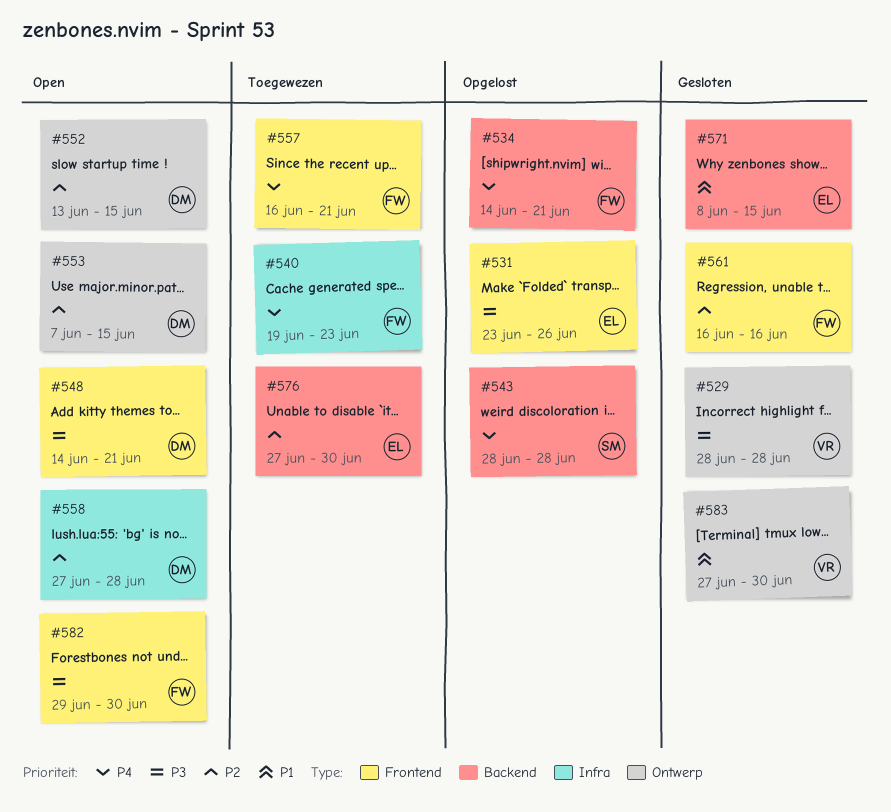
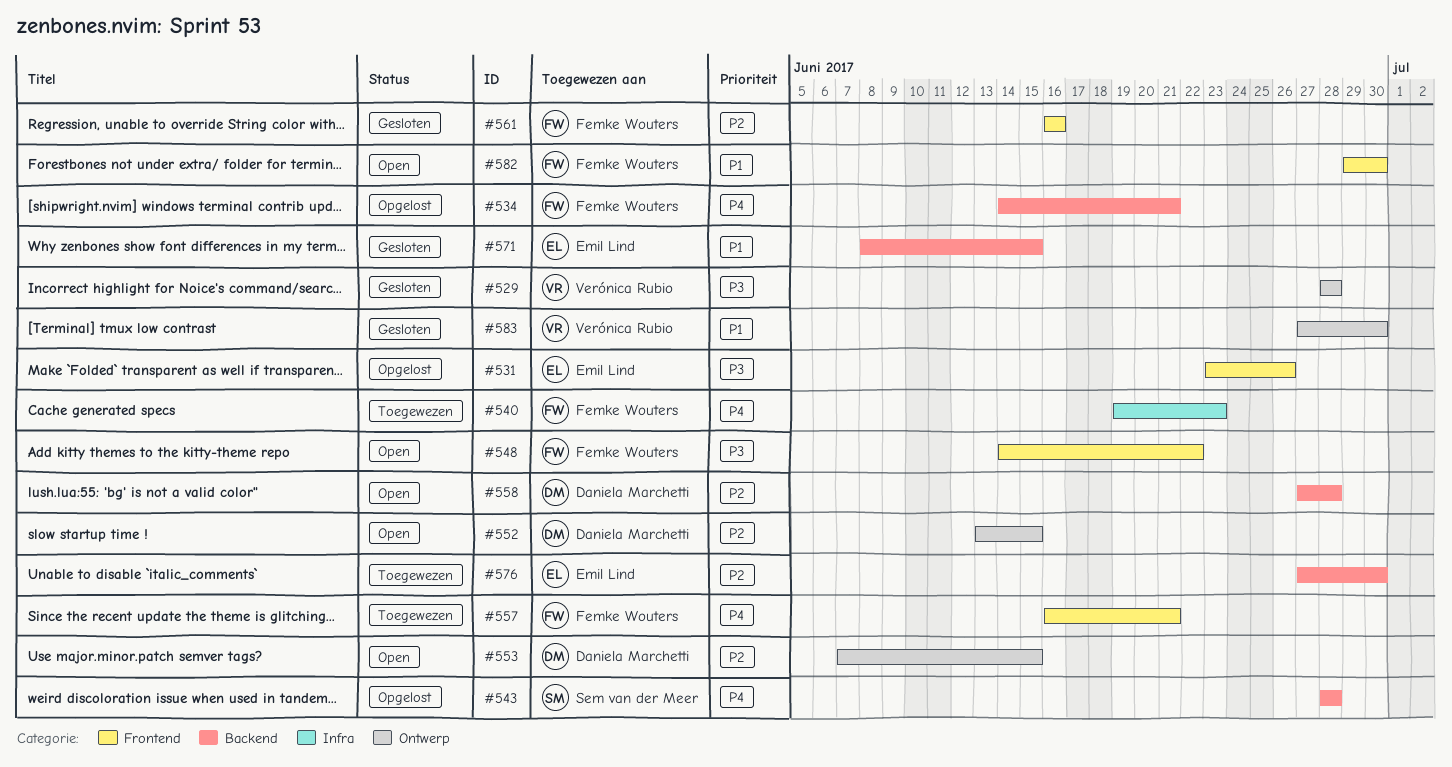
#548, owner: Daniela Marchetti -> Femke Wouters
#548, due: Jun 21 -> Jun 22
#558, label: Infra -> Backend
#582, priority: P3 -> P1

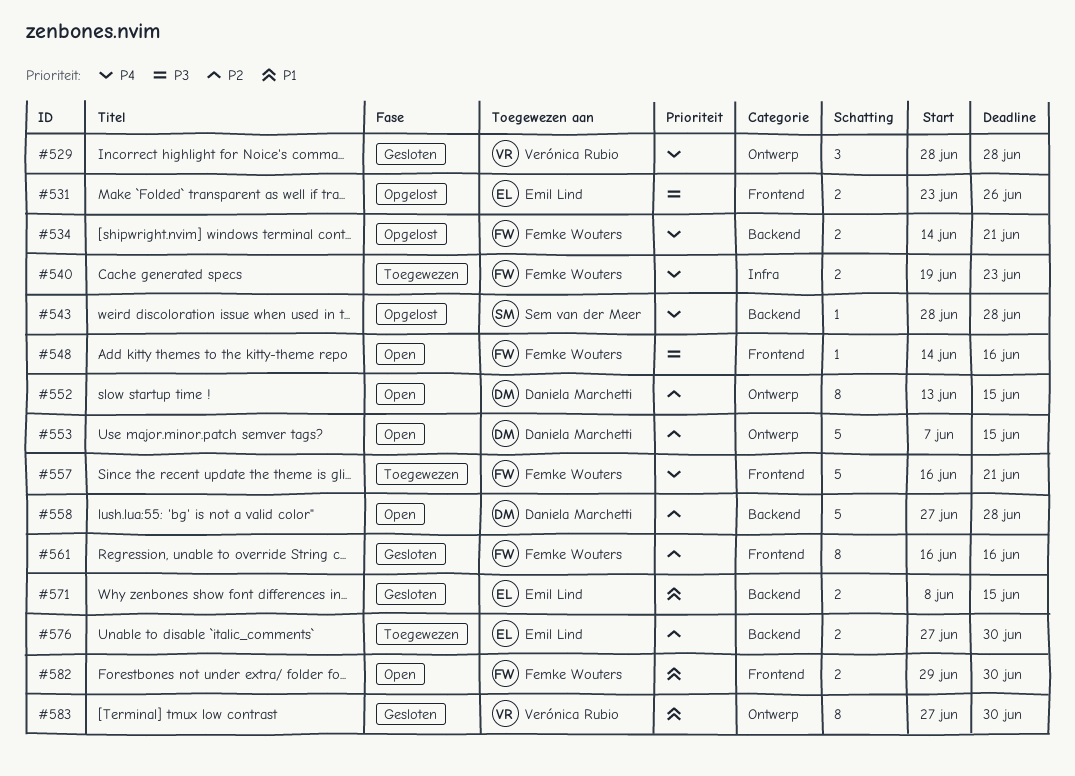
#529, priority: P3 -> P4
#548, due: Jun 22 -> Jun 16

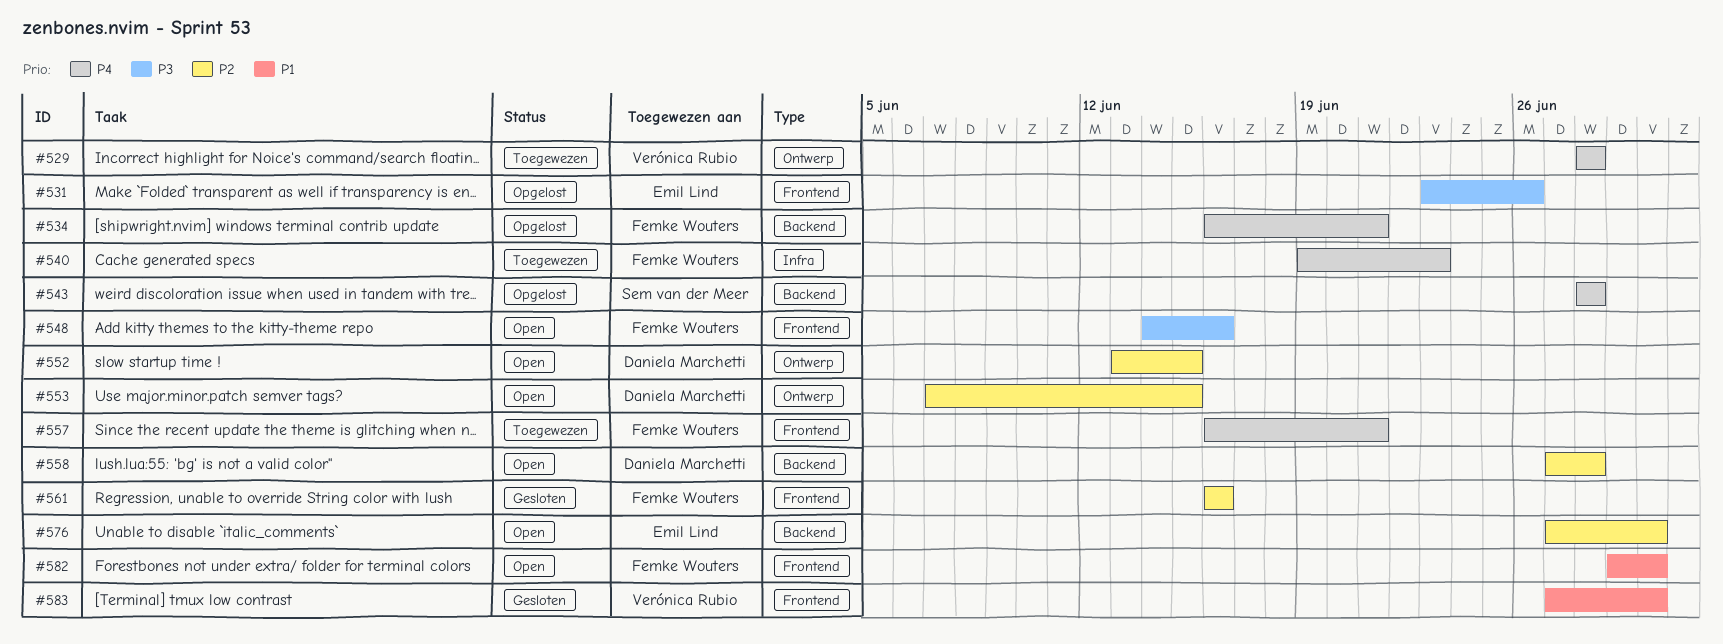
#529, status: Gesloten -> Toegewezen
#534, start: Jun 14 -> Jun 16
#571: present -> none
#576, status: Toegewezen -> Open
#583, label: Ontwerp -> Frontend

